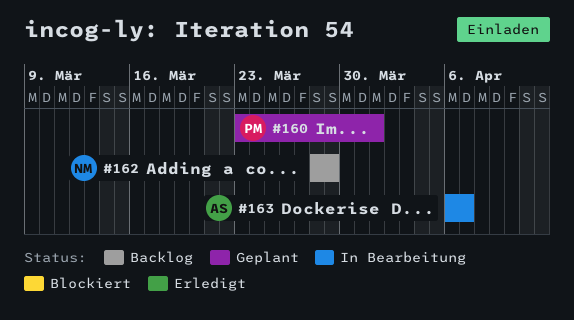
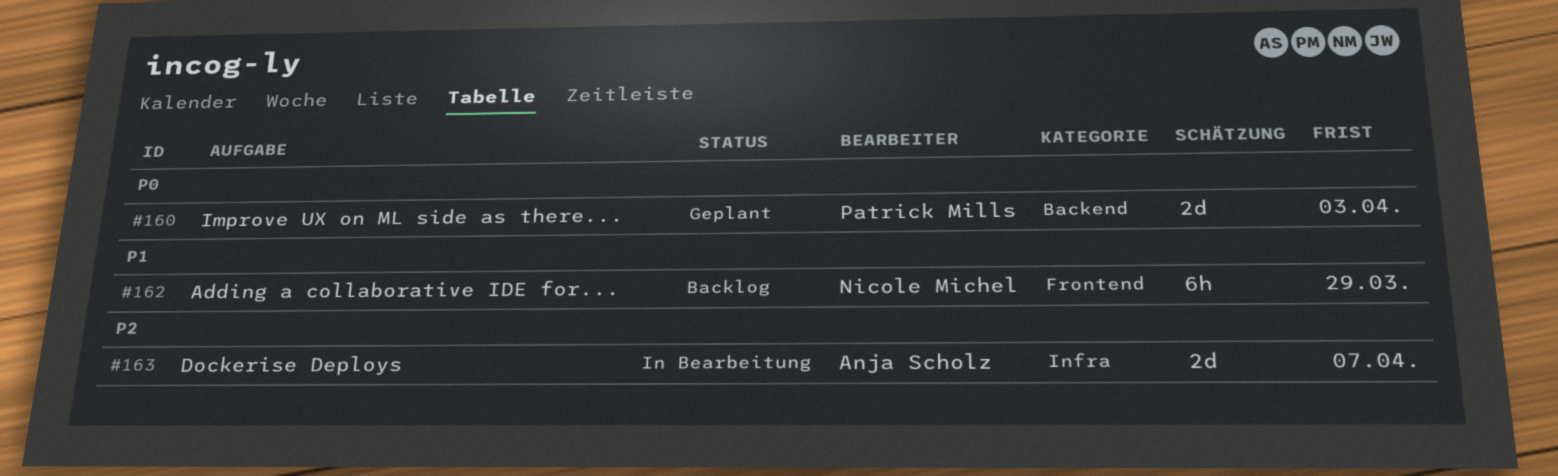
#160, due: Apr 1 -> Apr 3

